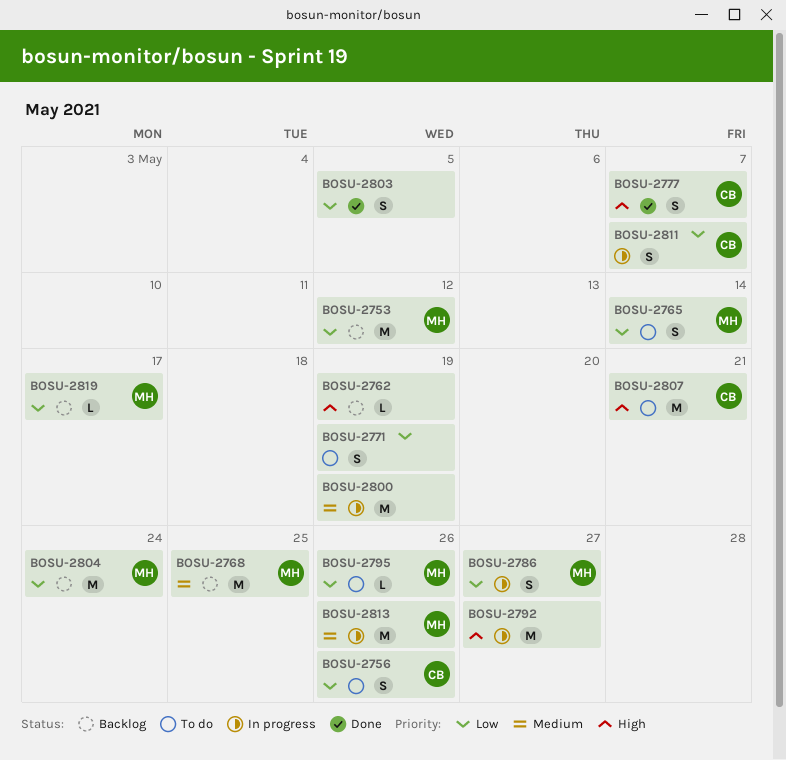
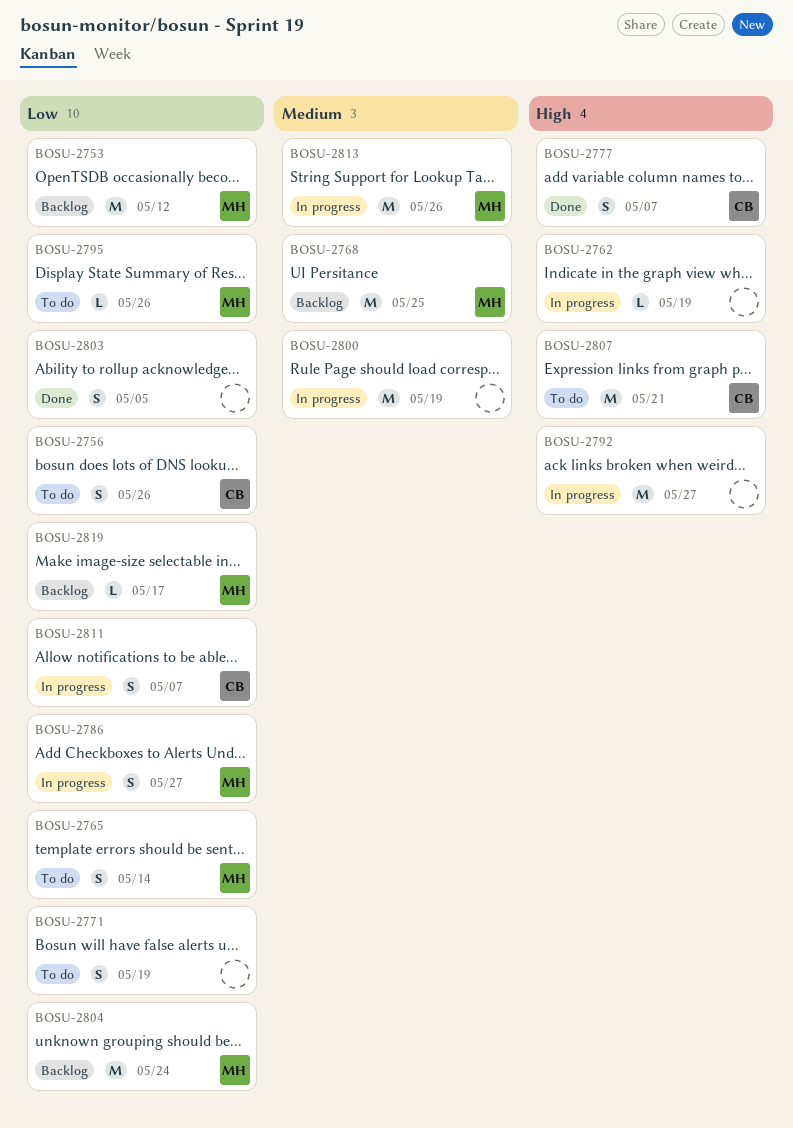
BOSU-2762, status: Backlog -> In progress

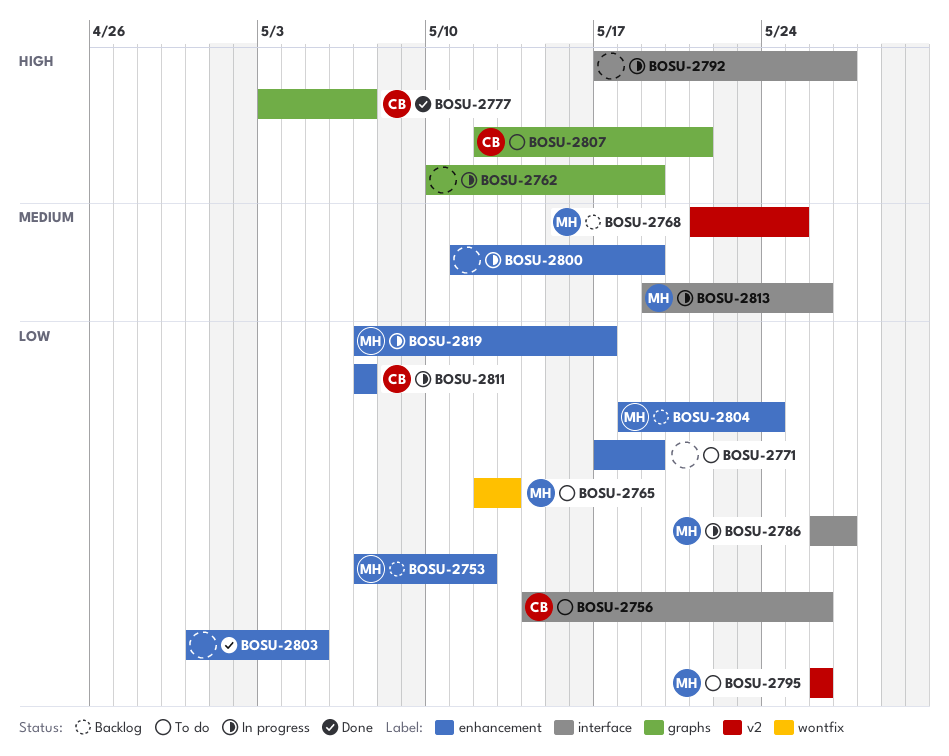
BOSU-2765, due: May 14 -> May 13
BOSU-2819, status: Backlog -> In progress

